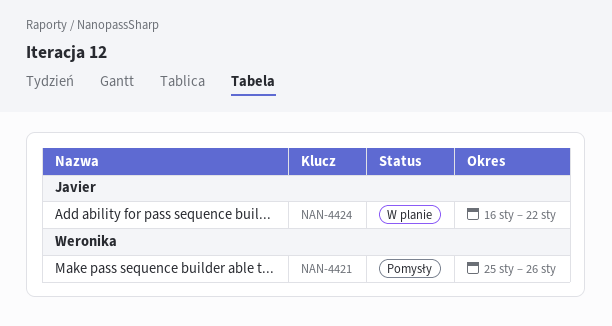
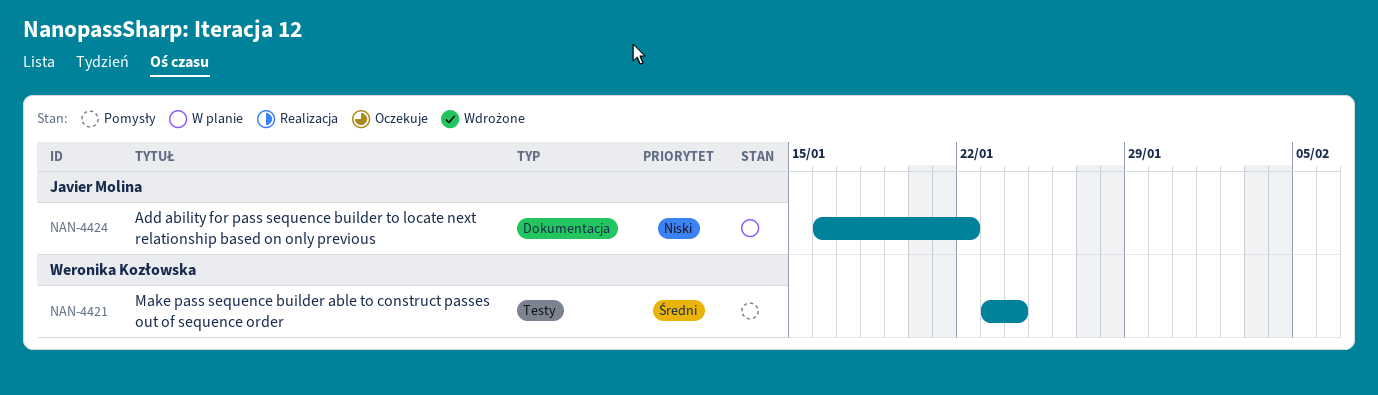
NAN-4421, start: Jan 25 -> Jan 23
NAN-4421, due: Jan 26 -> Jan 24

